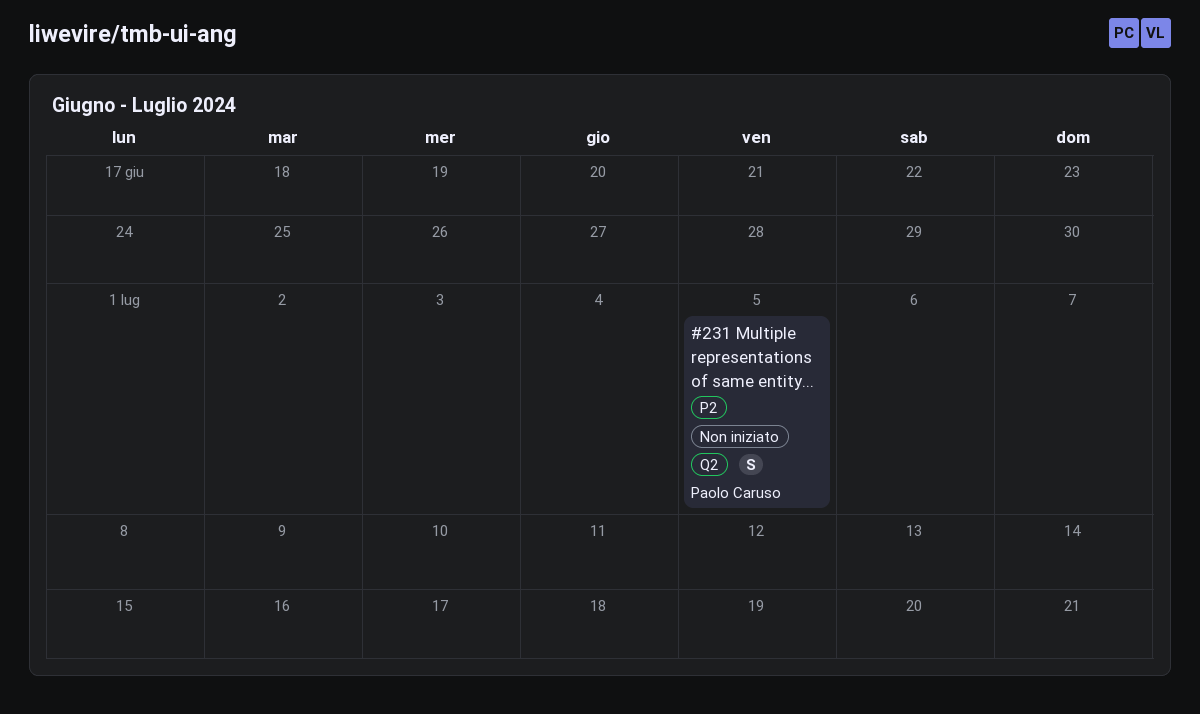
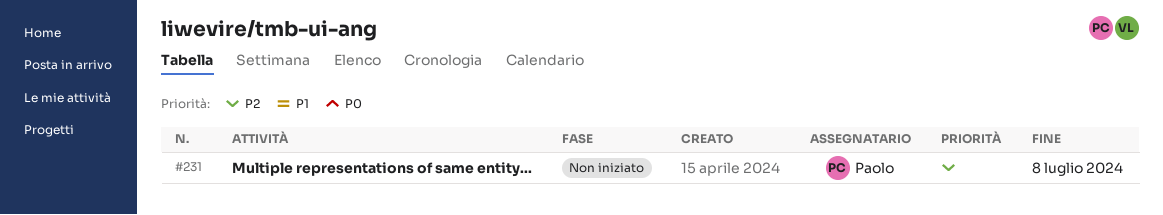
#231, due: Jul 5 -> Jul 8

